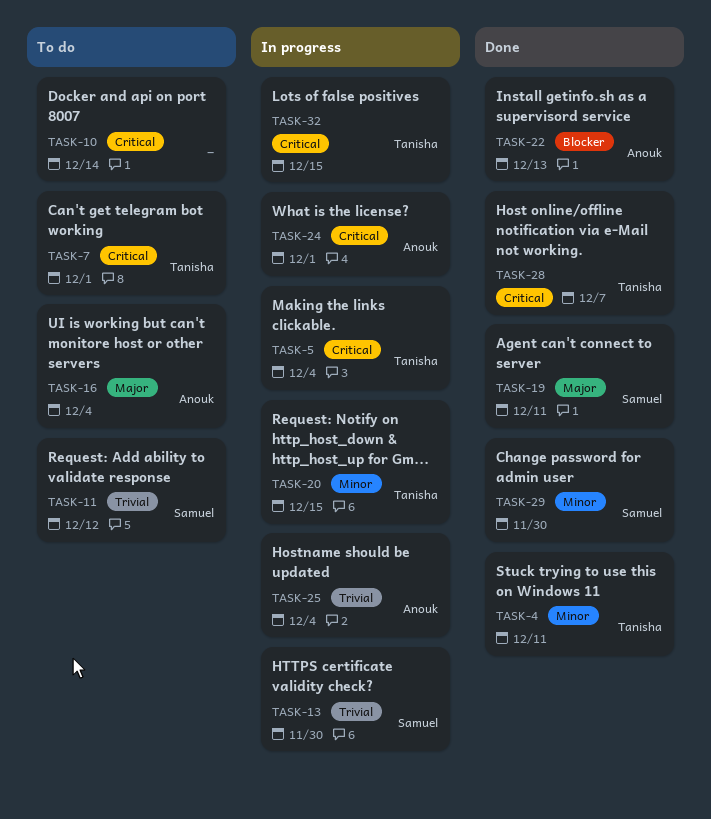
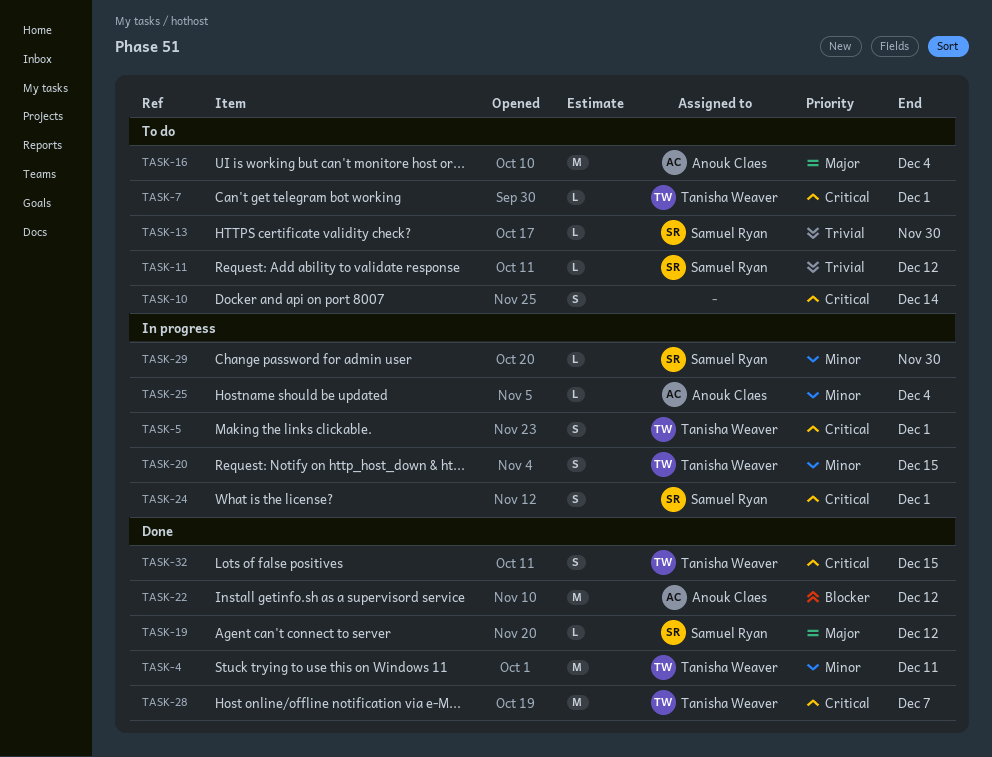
TASK-5, due: Dec 4 -> Dec 1
TASK-13, status: In progress -> To do
TASK-19, due: Dec 11 -> Dec 12
TASK-22, due: Dec 13 -> Dec 12
TASK-24, owner: Anouk Claes -> Samuel Ryan
TASK-25, priority: Trivial -> Minor
TASK-29, status: Done -> In progress
TASK-32, status: In progress -> Done

